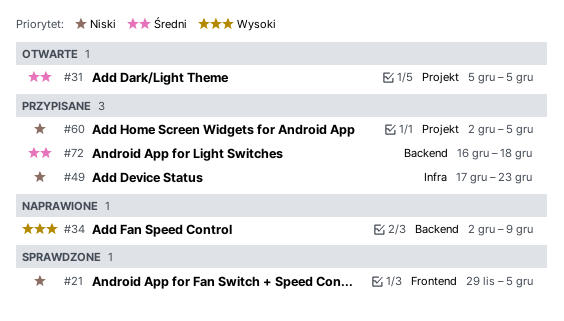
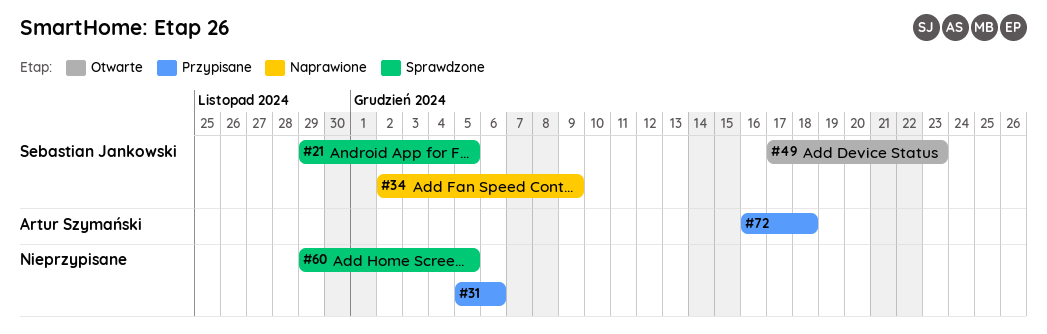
#31, status: Otwarte -> Przypisane
#31, due: Dec 5 -> Dec 6
#49, status: Przypisane -> Otwarte
#60, status: Przypisane -> Sprawdzone
#60, start: Dec 2 -> Nov 29

